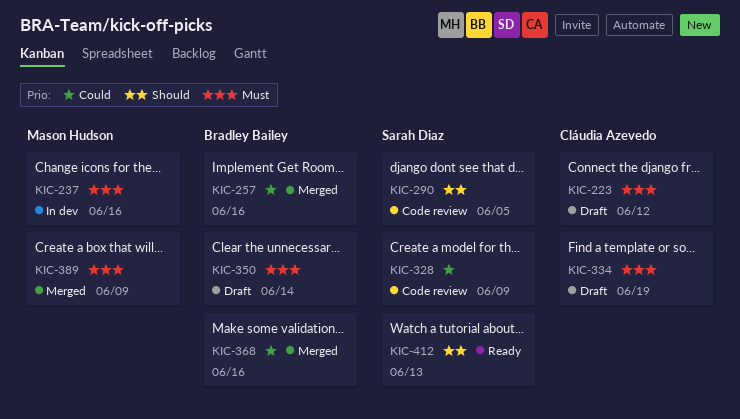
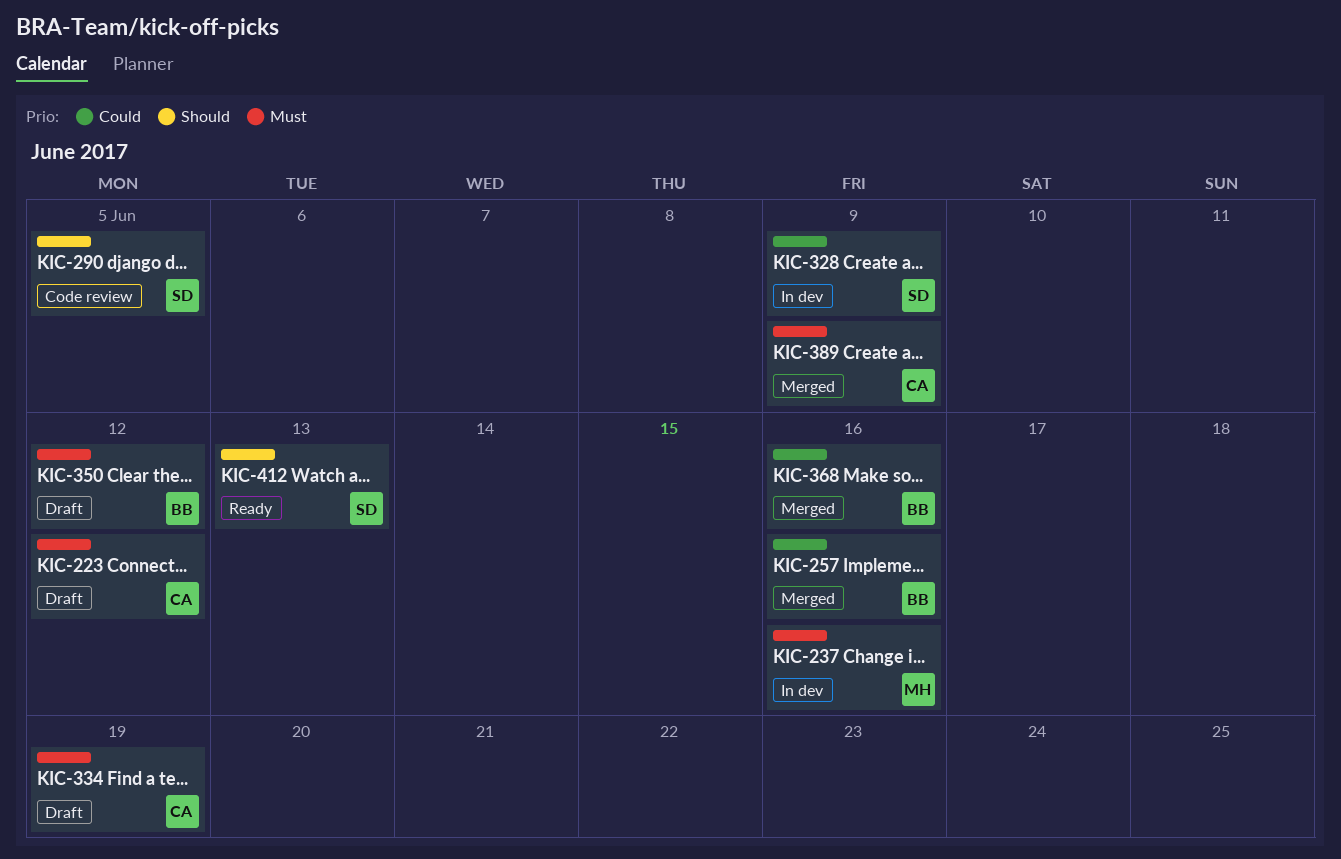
KIC-328, status: Code review -> In dev
KIC-350, due: Jun 14 -> Jun 12
KIC-389, owner: Mason Hudson -> Cláudia Azevedo

